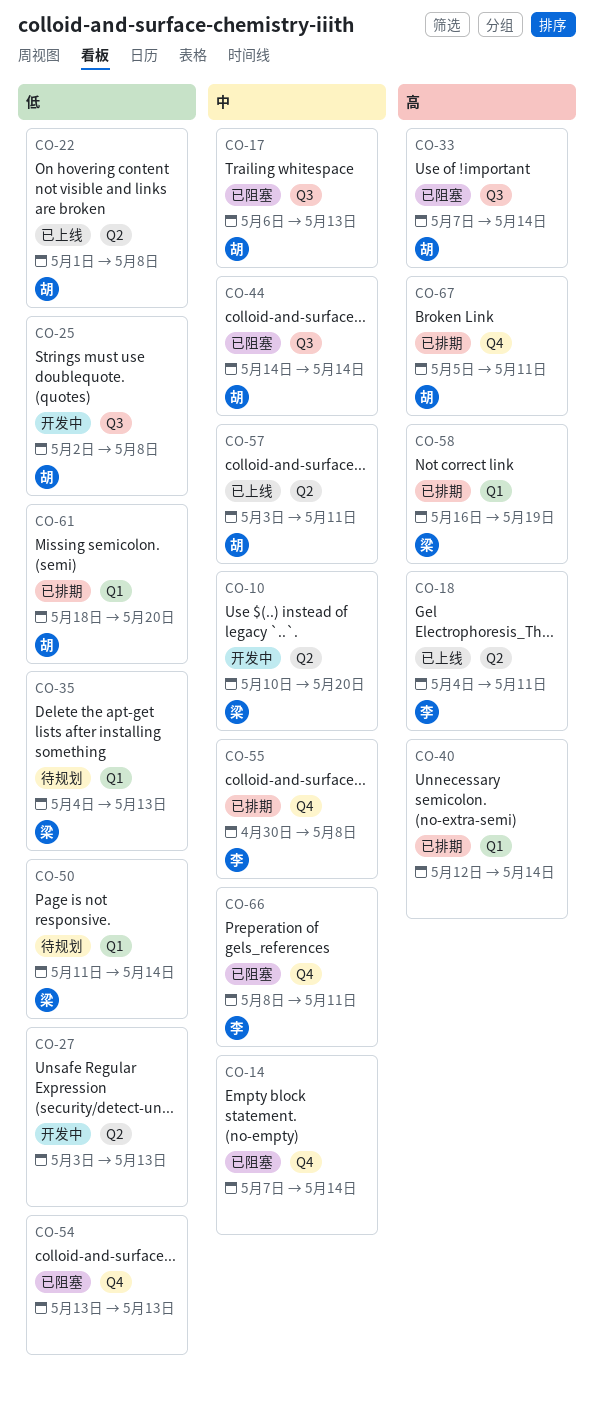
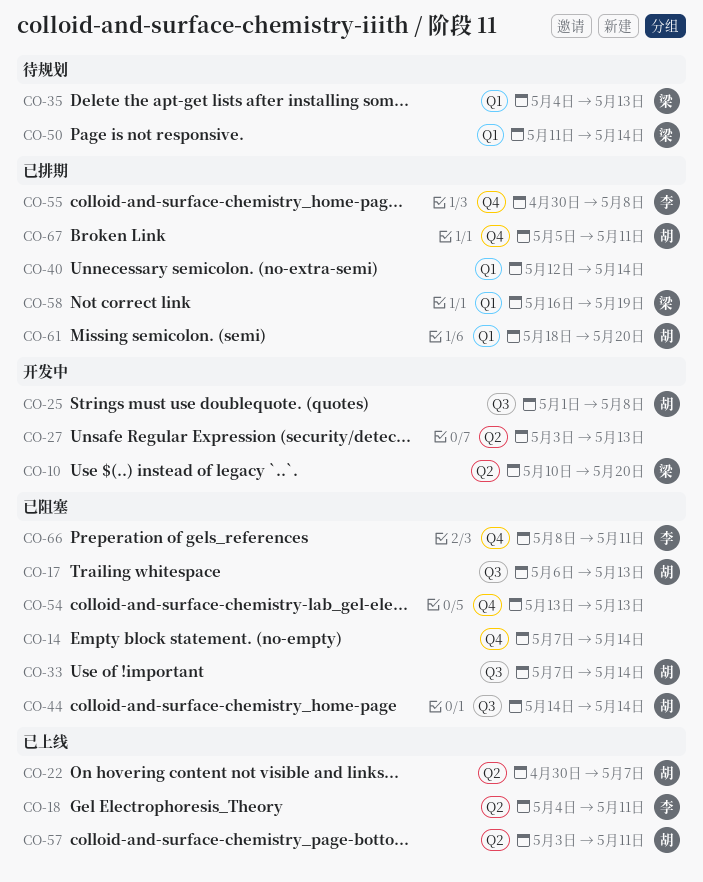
CO-22, start: May 1 -> Apr 30
CO-22, due: May 8 -> May 7
CO-25, start: May 2 -> May 1

